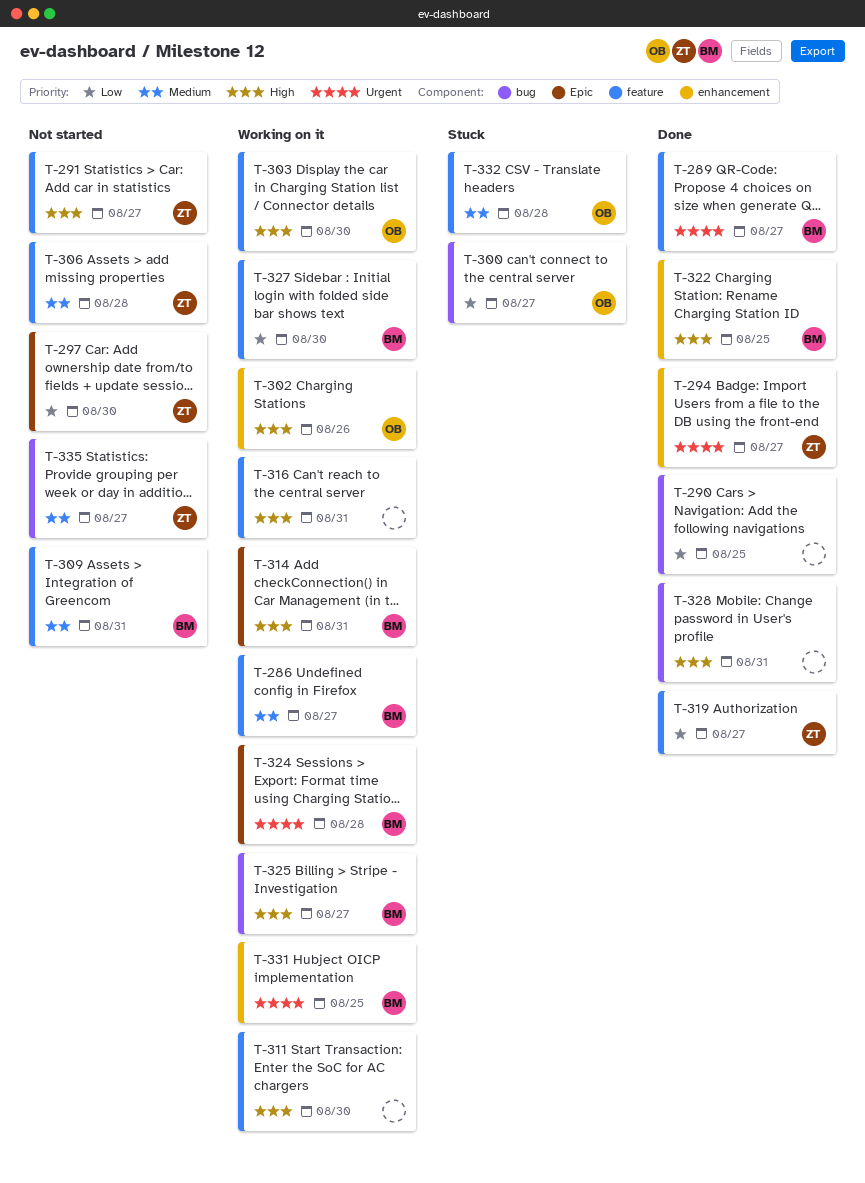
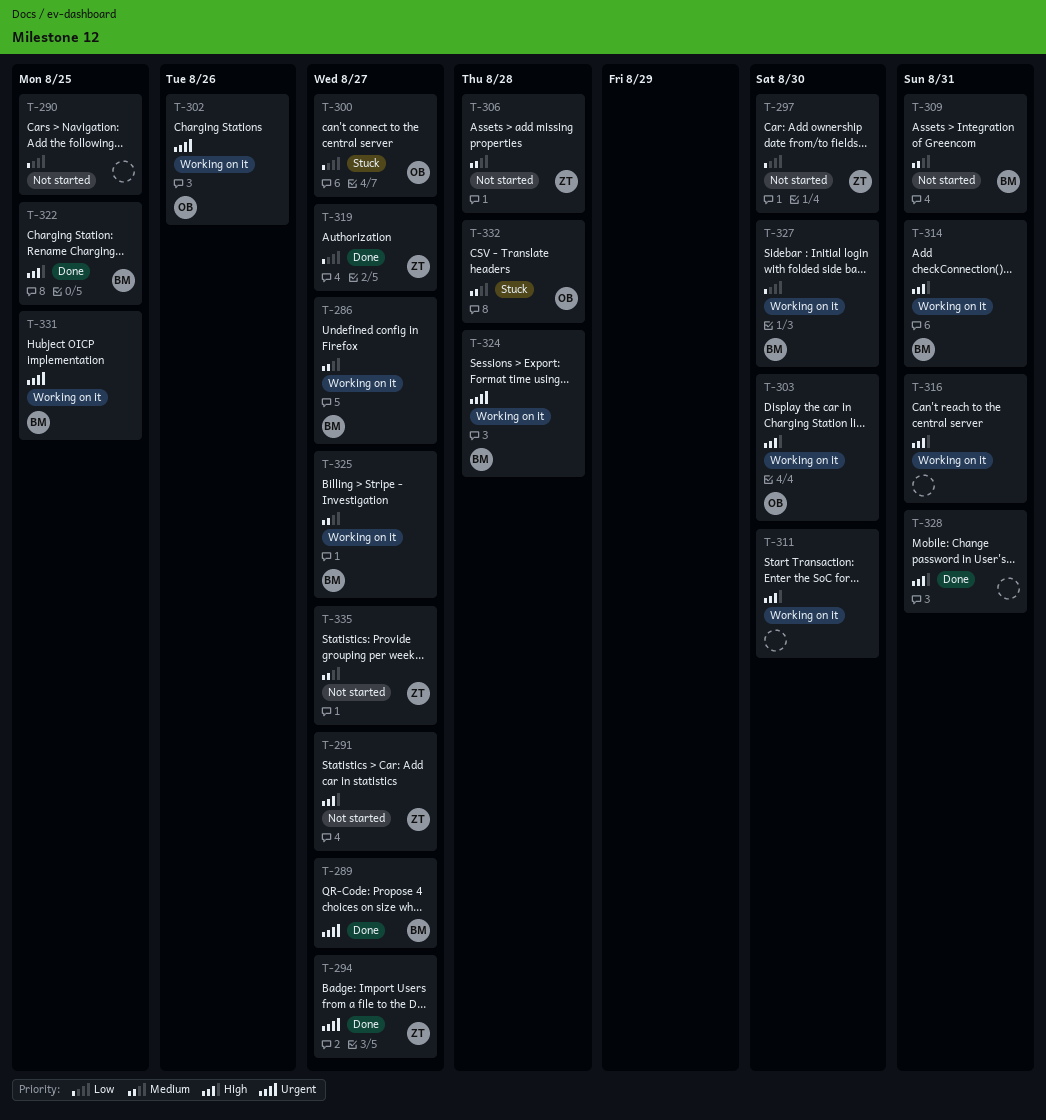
T-290, status: Done -> Not started
T-302, priority: High -> Urgent
T-325, priority: High -> Medium

